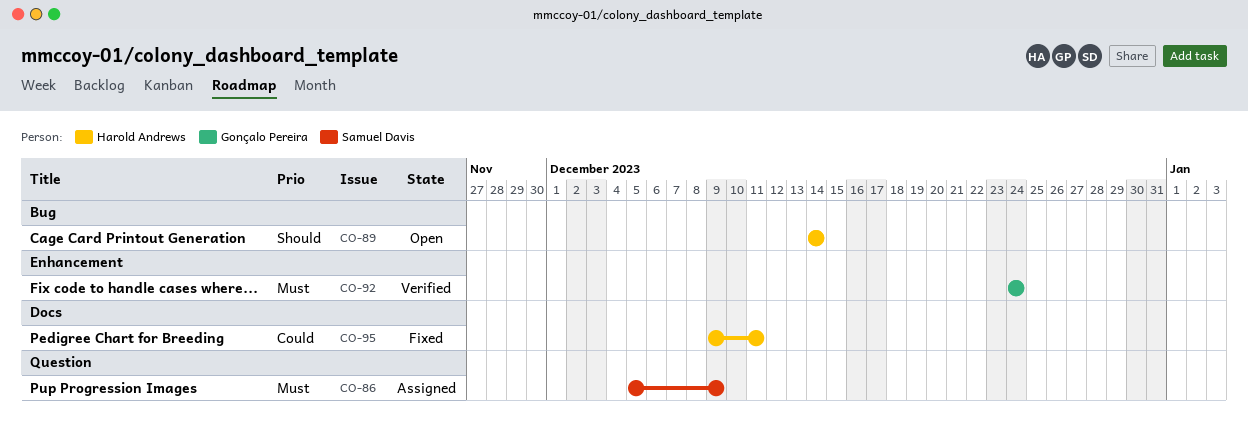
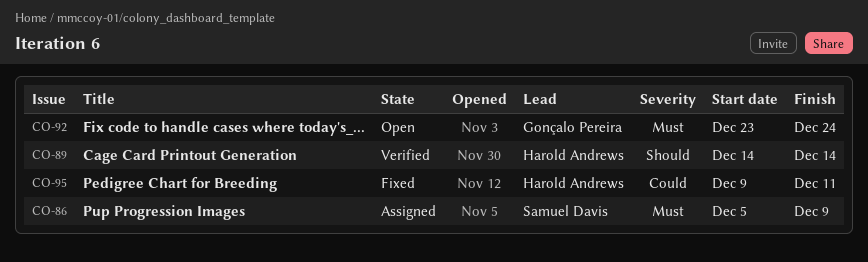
CO-89, status: Open -> Verified
CO-92, status: Verified -> Open
CO-92, start: Dec 24 -> Dec 23

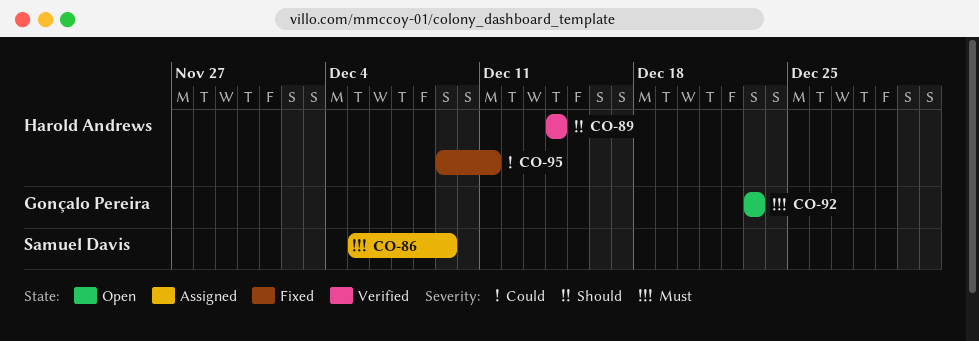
CO-92, due: Dec 24 -> Dec 23

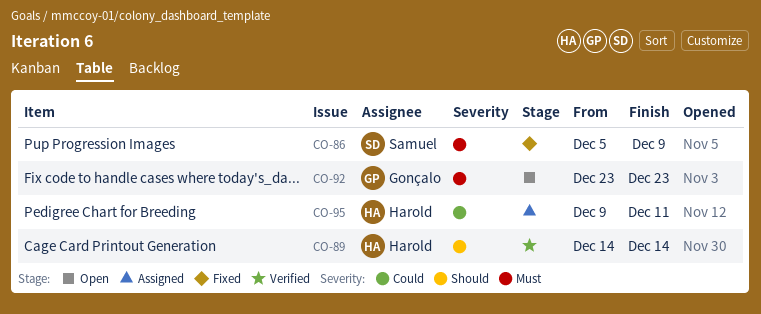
CO-86, status: Assigned -> Fixed
CO-95, status: Fixed -> Assigned

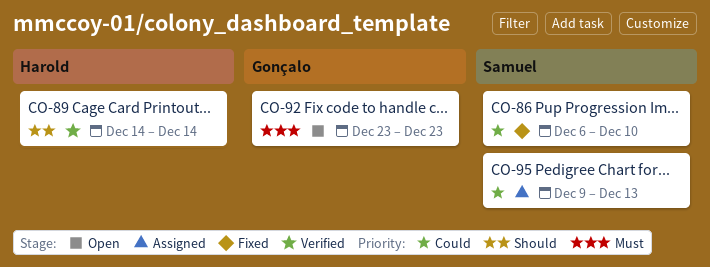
CO-86, priority: Must -> Could
CO-86, start: Dec 5 -> Dec 6
CO-86, due: Dec 9 -> Dec 10
CO-95, owner: Harold -> Samuel
CO-95, due: Dec 11 -> Dec 13

